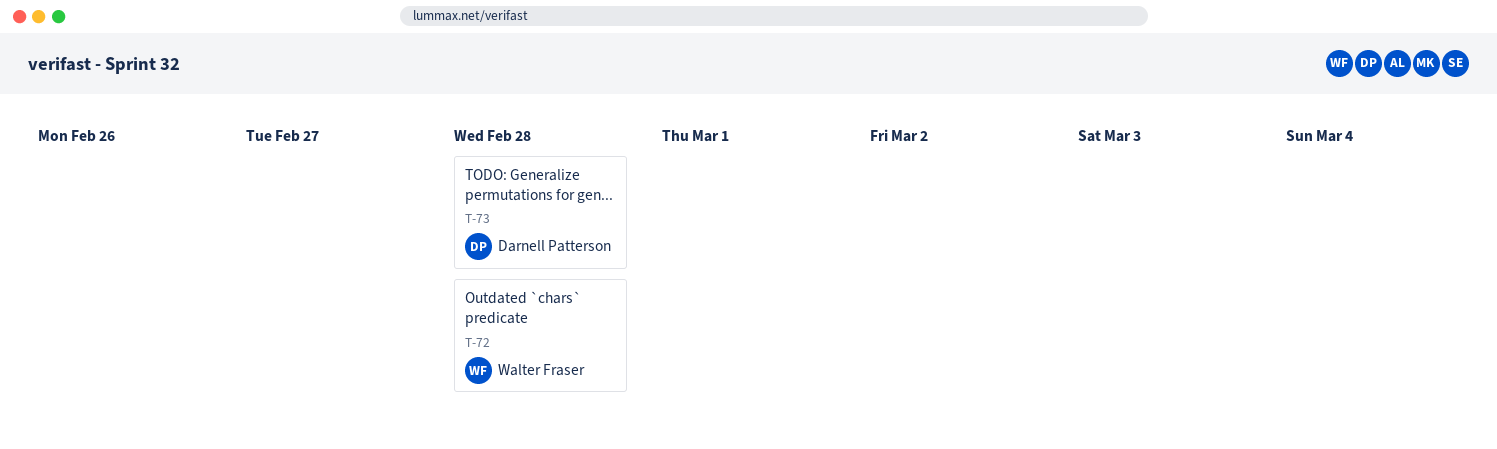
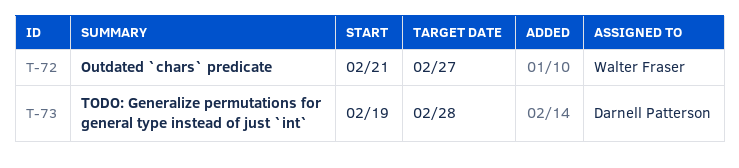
T-72, due: Feb 28 -> Feb 27

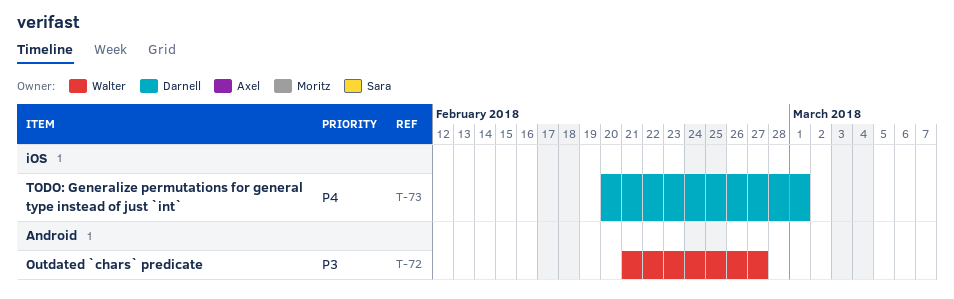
T-73, start: Feb 19 -> Feb 20
T-73, due: Feb 28 -> Mar 1

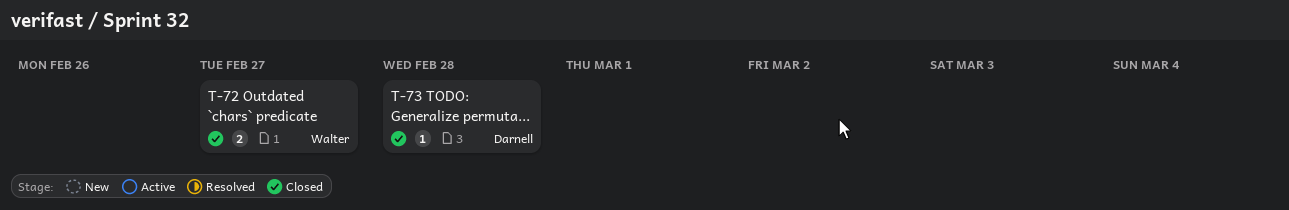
T-73, due: Mar 1 -> Feb 28

